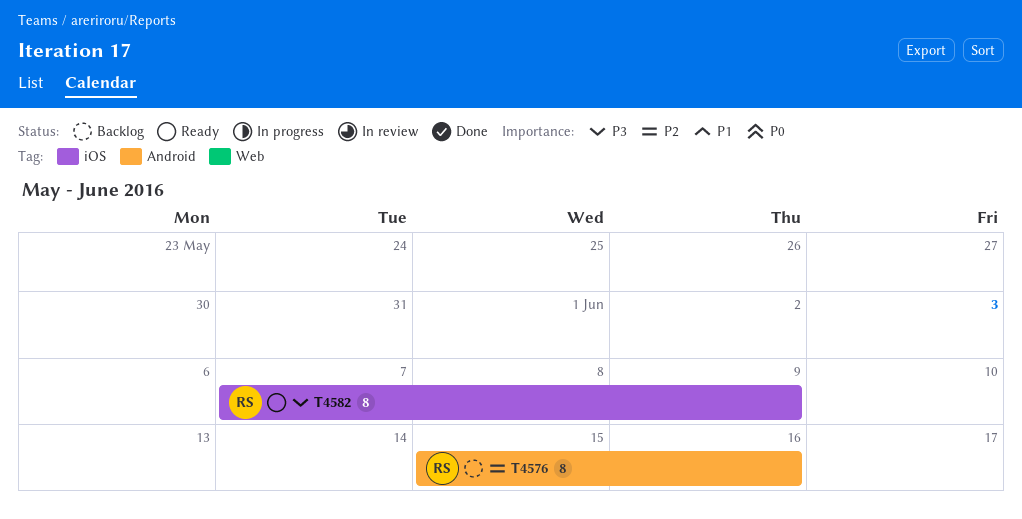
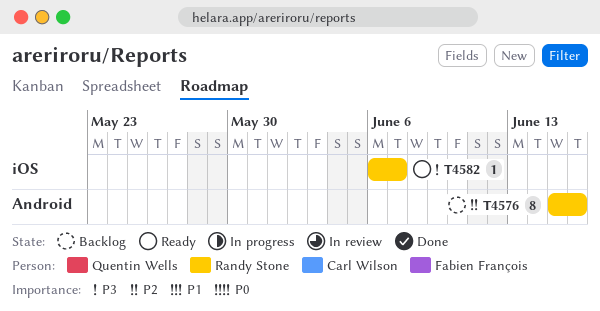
T4582, estimate: 8 -> 1
T4582, start: Jun 7 -> Jun 6
T4582, due: Jun 9 -> Jun 7

